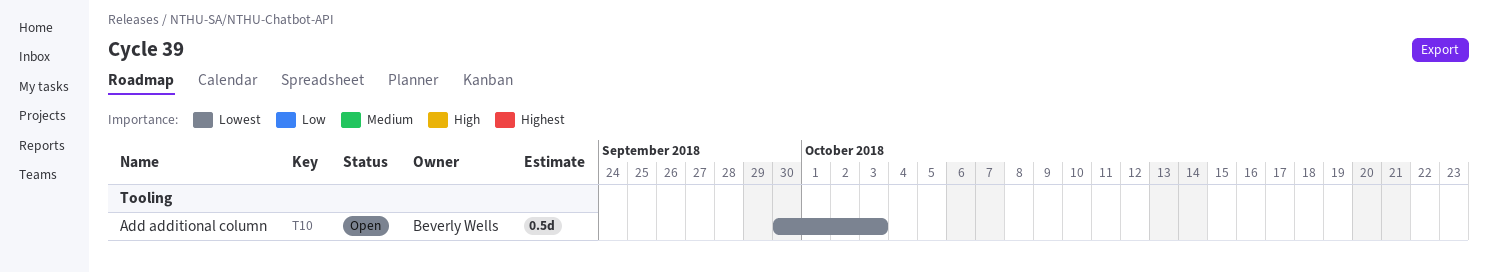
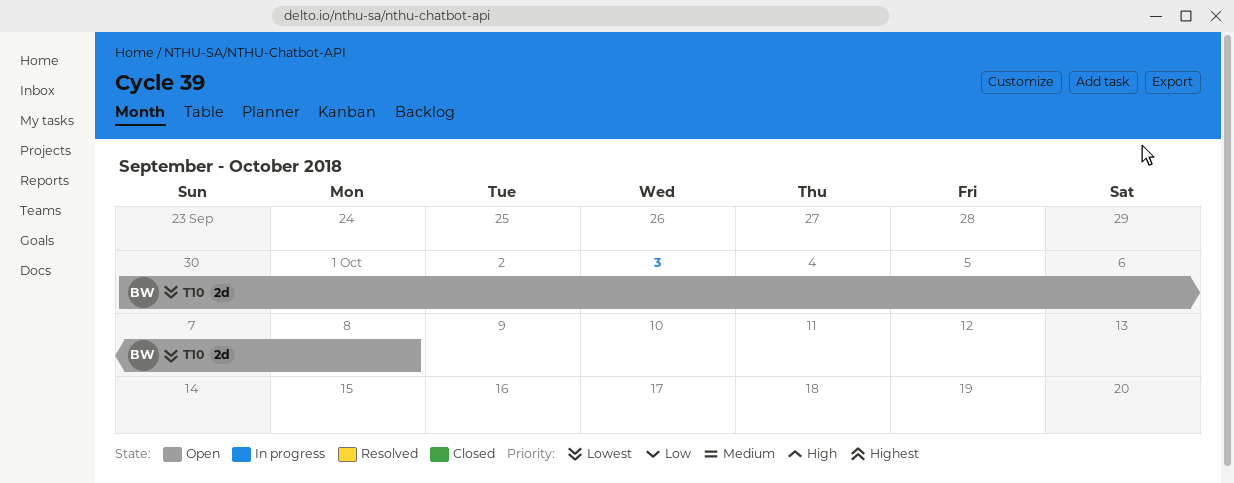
T10, estimate: 0.5d -> 2d
T10, due: Oct 3 -> Oct 8

